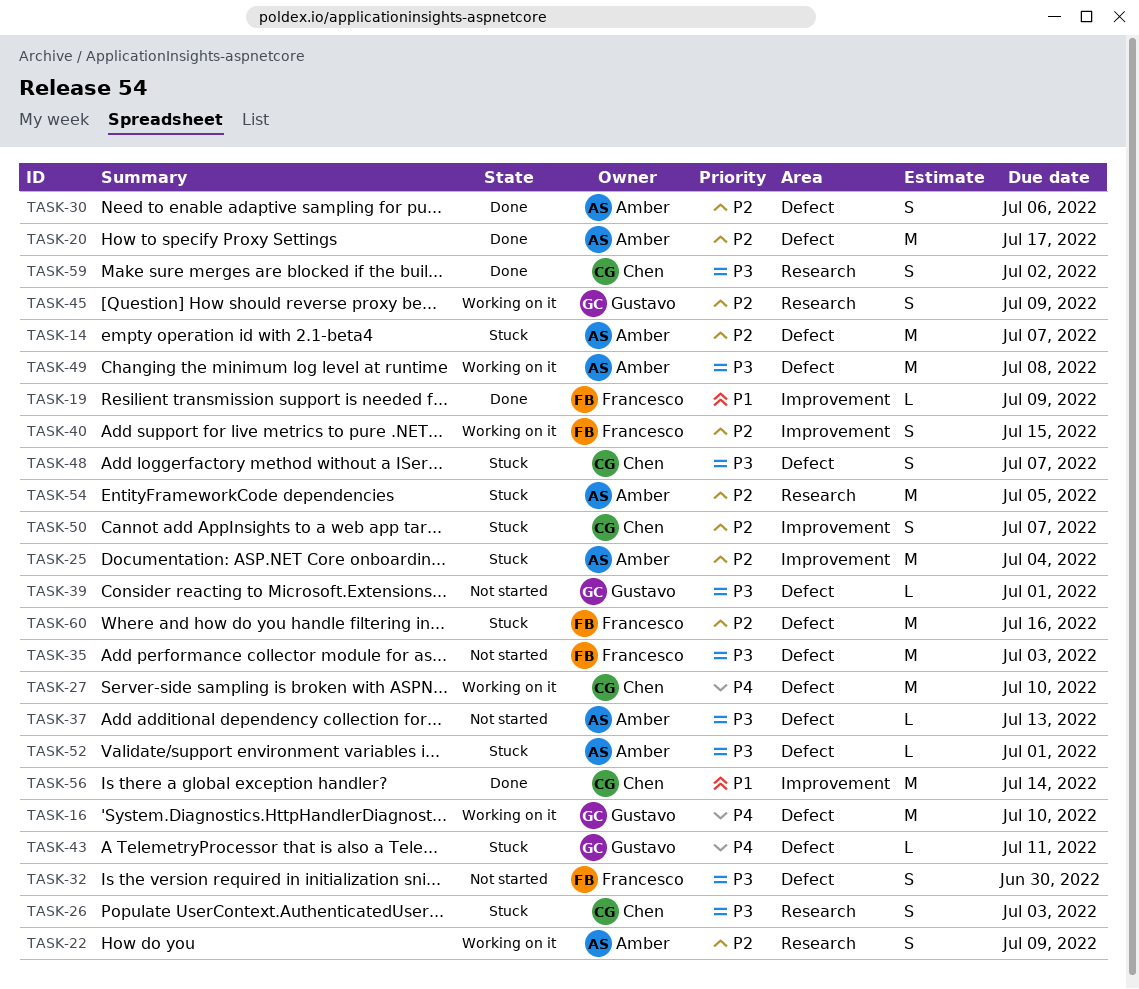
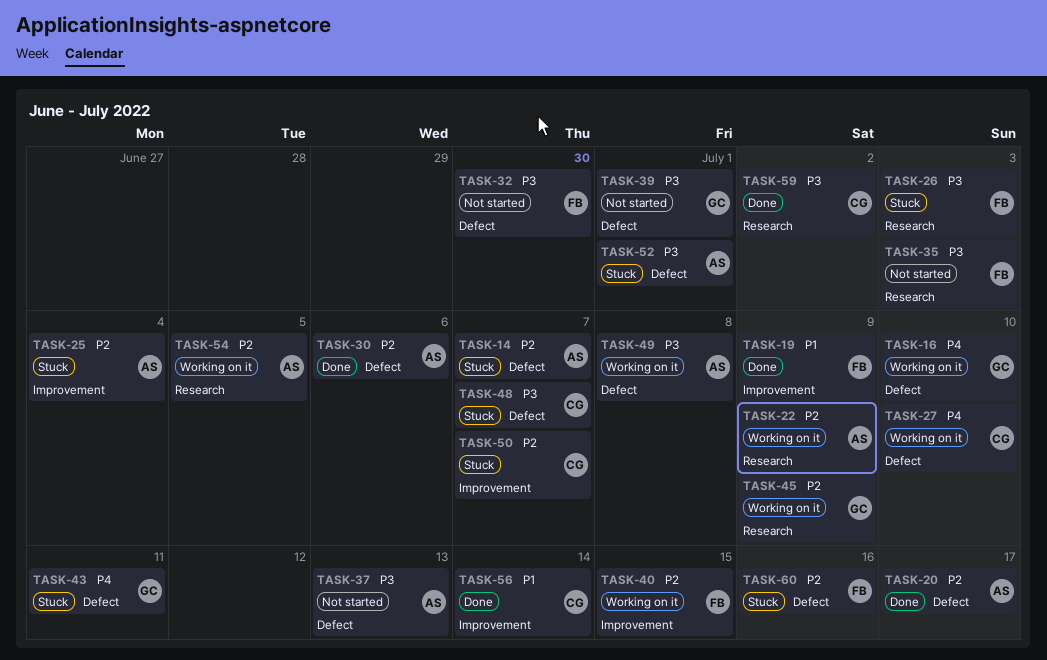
TASK-26, owner: Chen -> Francesco
TASK-35, label: Defect -> Research
TASK-54, status: Stuck -> Working on it

